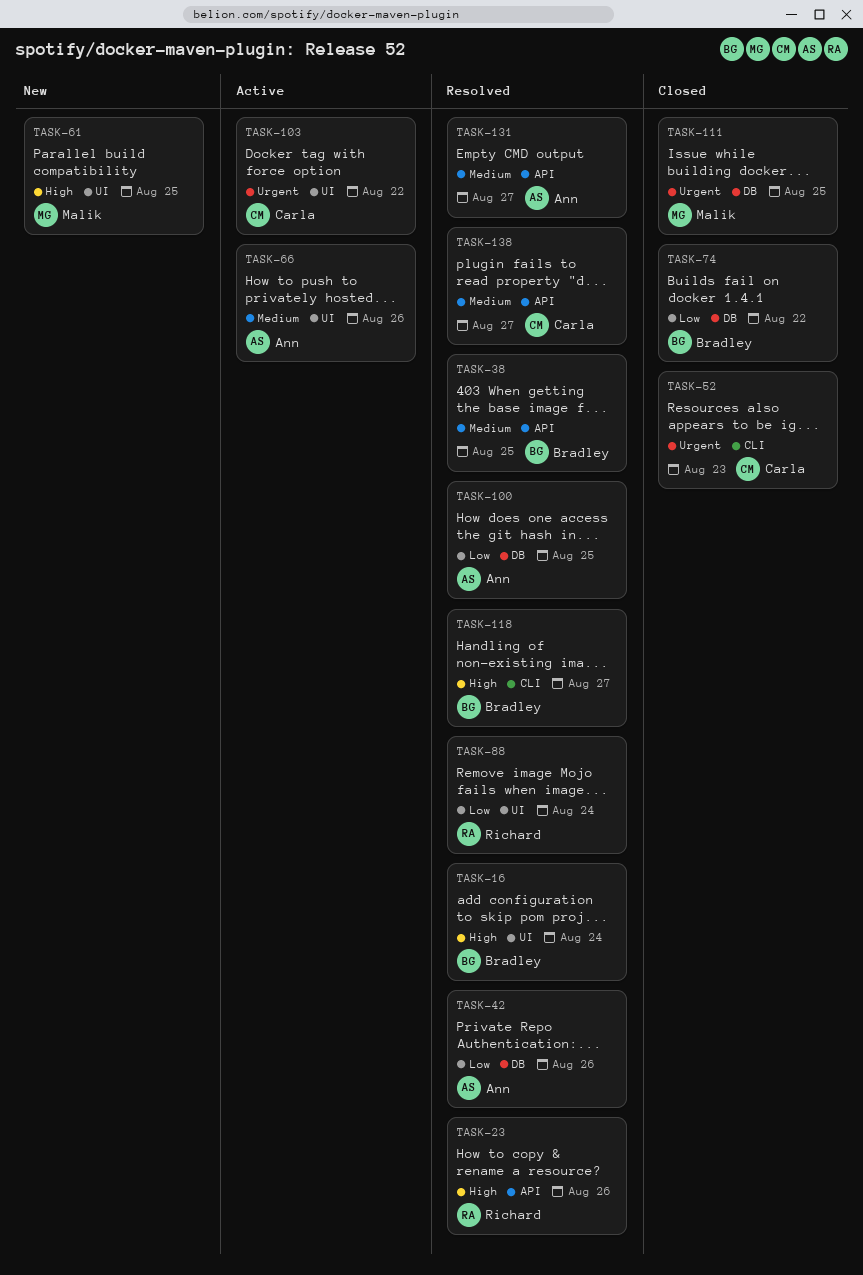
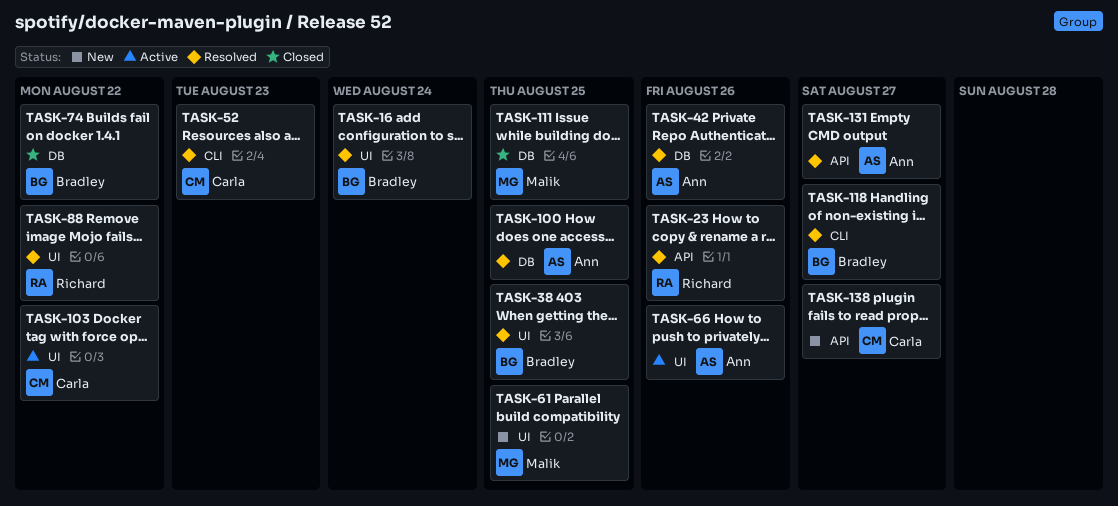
TASK-38, label: API -> UI
TASK-52, status: Closed -> Resolved
TASK-88, due: Aug 24 -> Aug 22
TASK-138, status: Resolved -> New

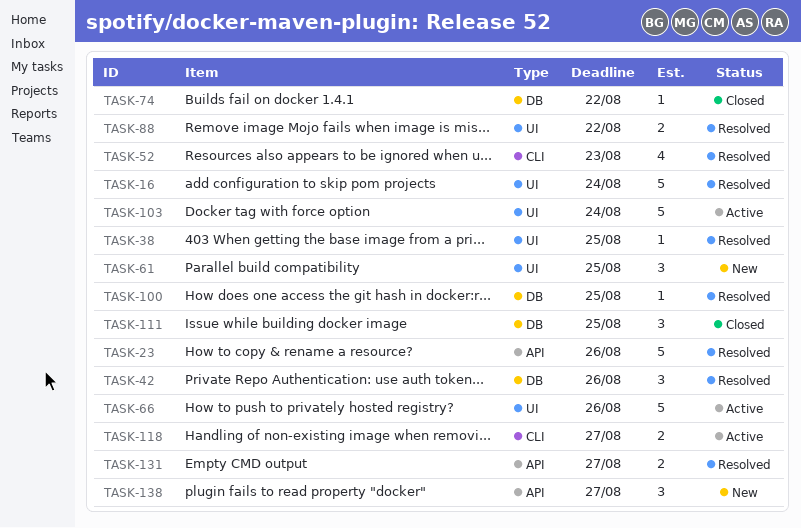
TASK-103, due: Aug 22 -> Aug 24
TASK-118, status: Resolved -> Active

